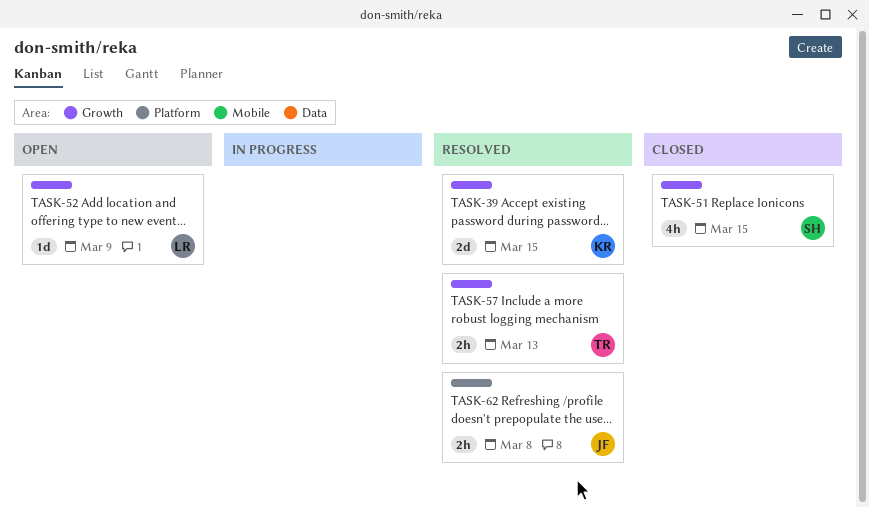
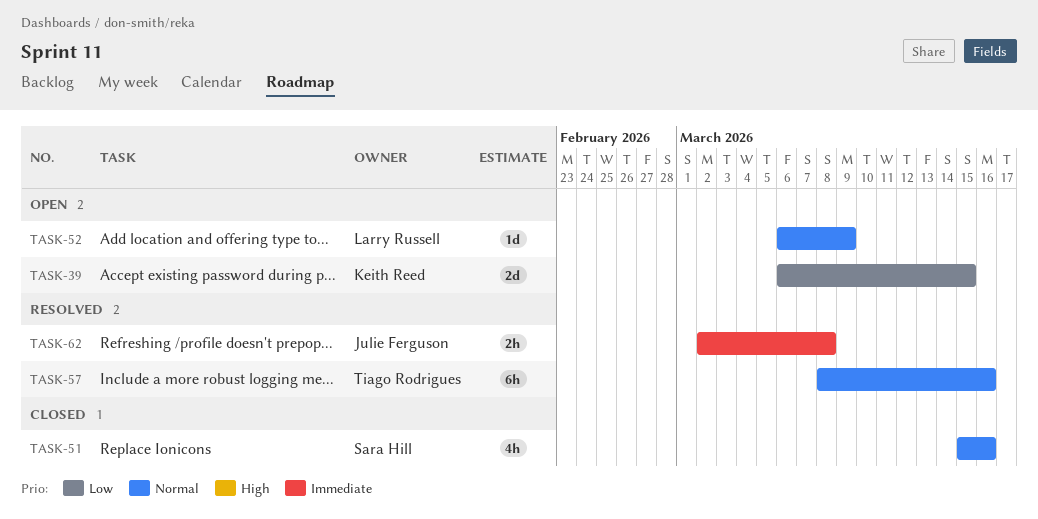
TASK-39, status: Resolved -> Open
TASK-51, due: Mar 15 -> Mar 16
TASK-57, estimate: 2h -> 6h
TASK-57, due: Mar 13 -> Mar 16

